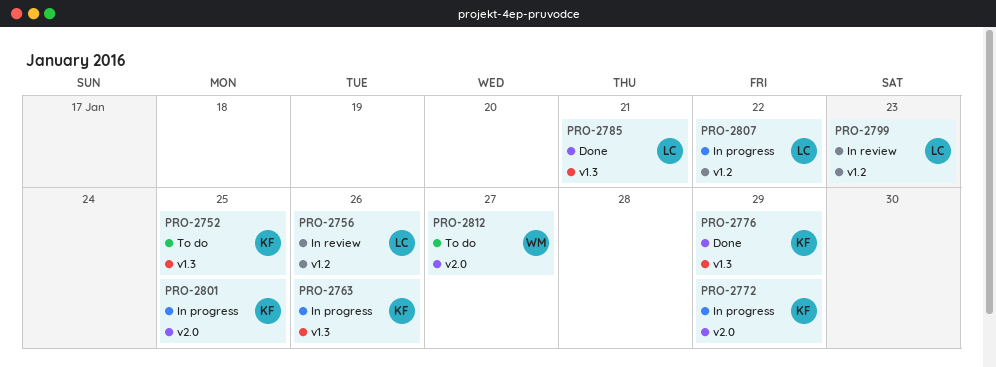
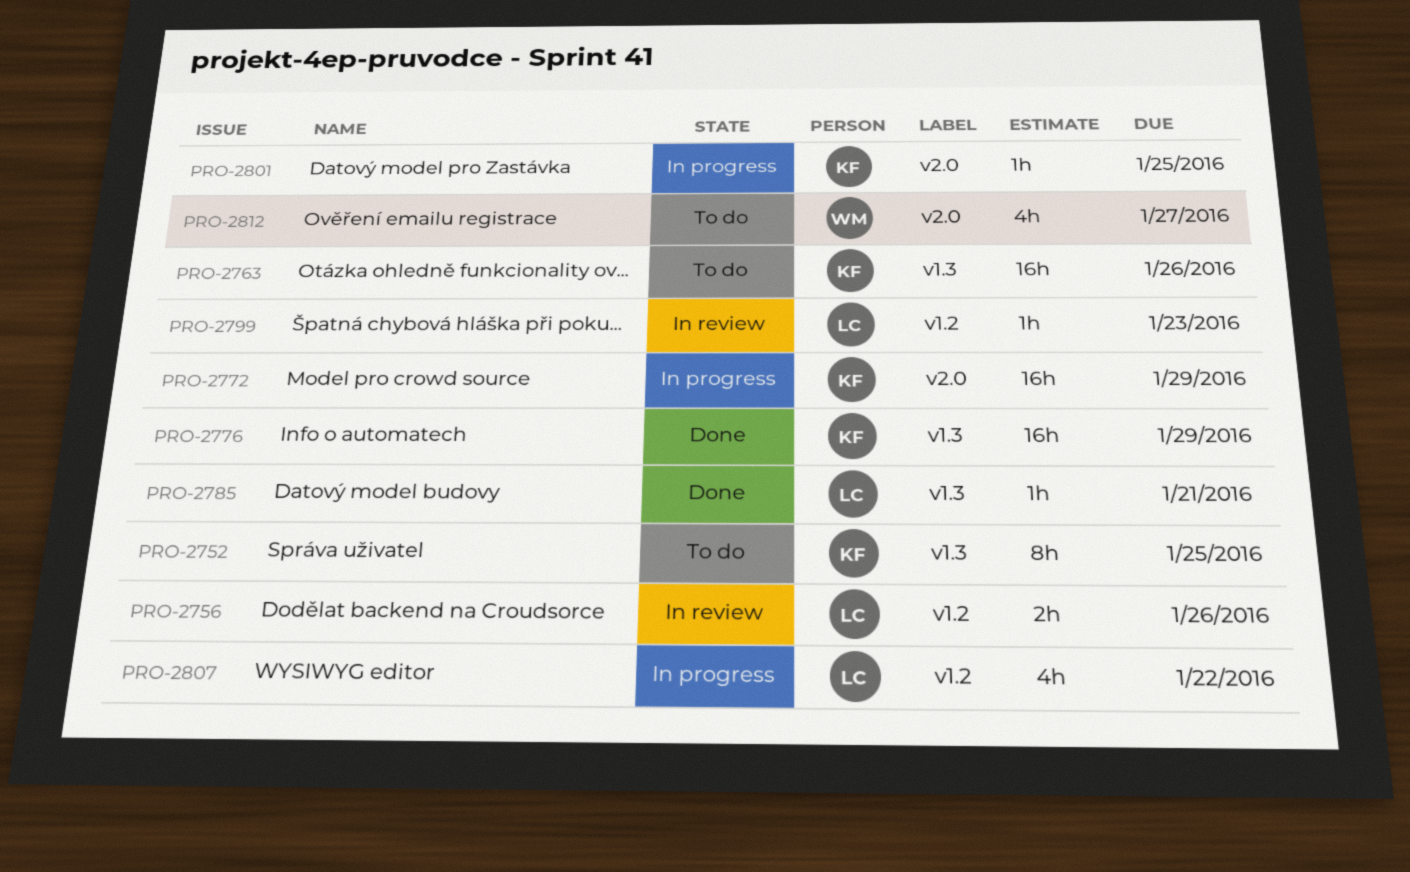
PRO-2763, status: In progress -> To do

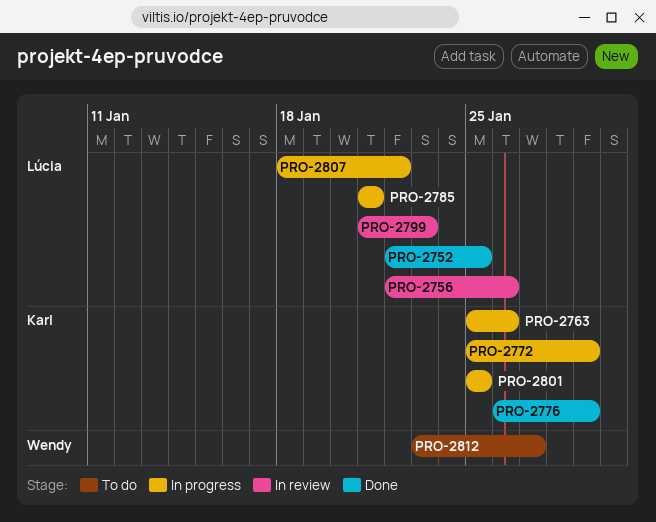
PRO-2752, status: To do -> Done
PRO-2752, owner: Karl -> Lúcia
PRO-2763, status: To do -> In progress
PRO-2785, status: Done -> In progress

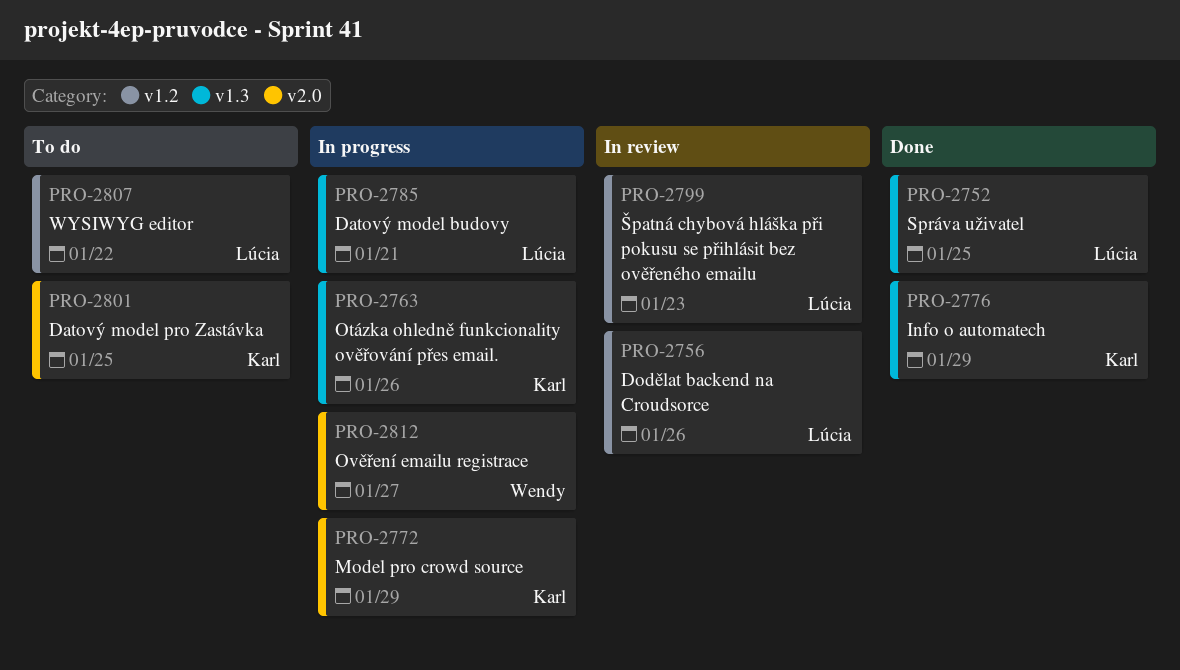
PRO-2801, status: In progress -> To do
PRO-2807, status: In progress -> To do
PRO-2812, status: To do -> In progress

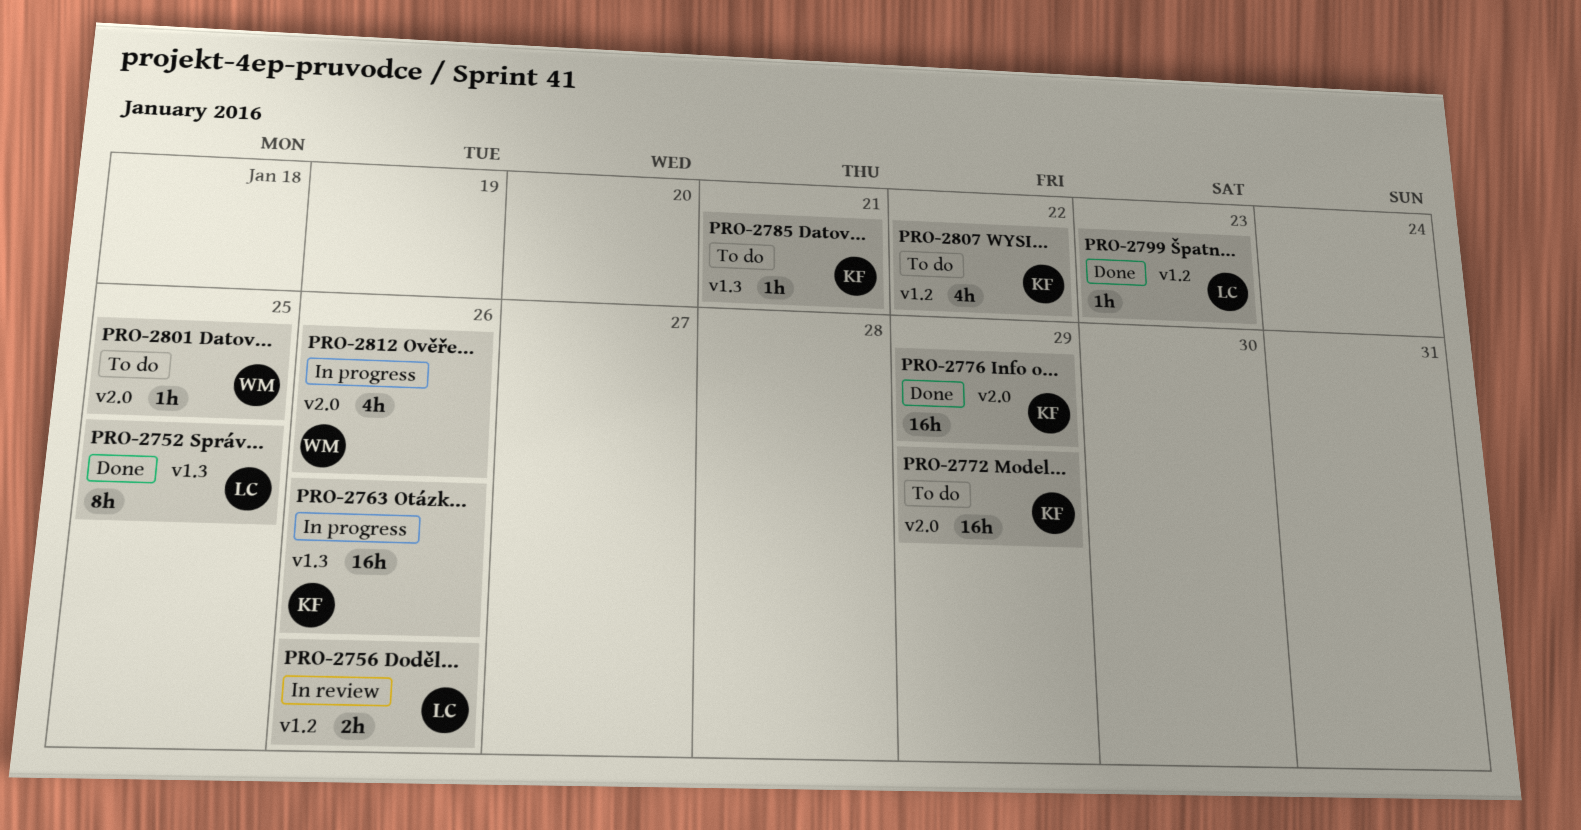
PRO-2772, status: In progress -> To do
PRO-2776, label: v1.3 -> v2.0
PRO-2785, status: In progress -> To do
PRO-2785, owner: Lúcia -> Karl
PRO-2799, status: In review -> Done
PRO-2801, owner: Karl -> Wendy
PRO-2807, owner: Lúcia -> Karl
PRO-2812, due: Jan 27 -> Jan 26

